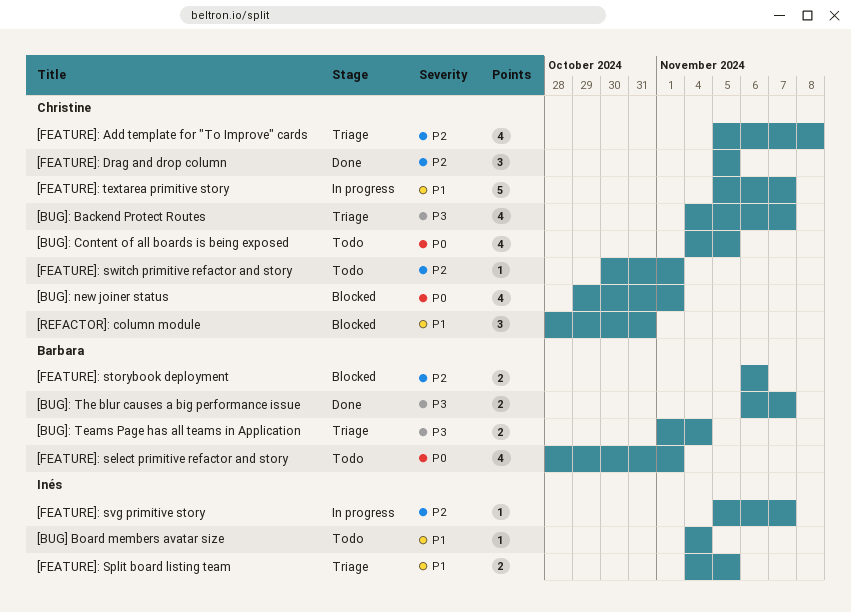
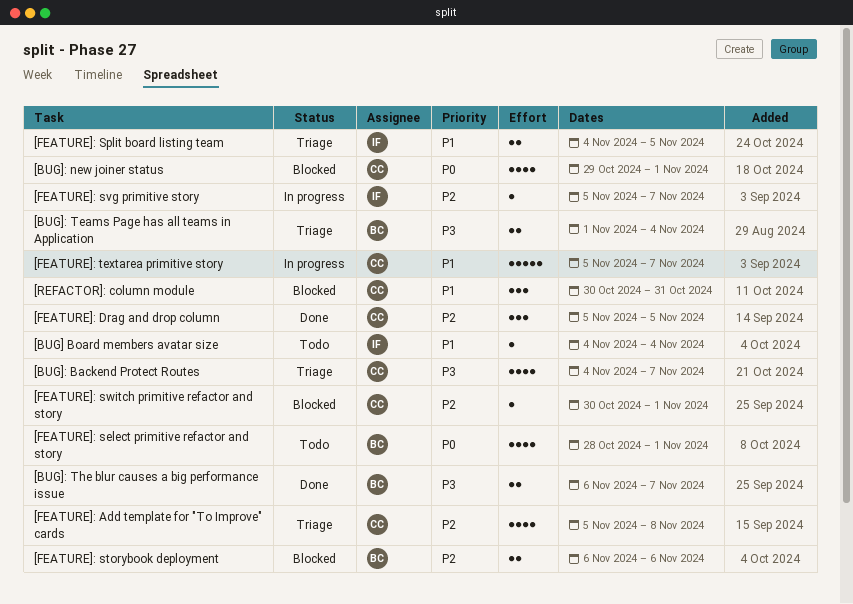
[BUG]: Content of all boards is being exposed: present -> none
[FEATURE]: switch primitive refactor and story, status: Todo -> Blocked
[REFACTOR]: column module, start: Oct 28 -> Oct 30

